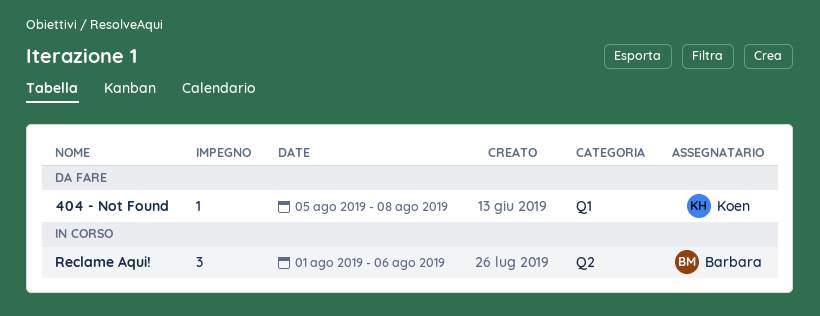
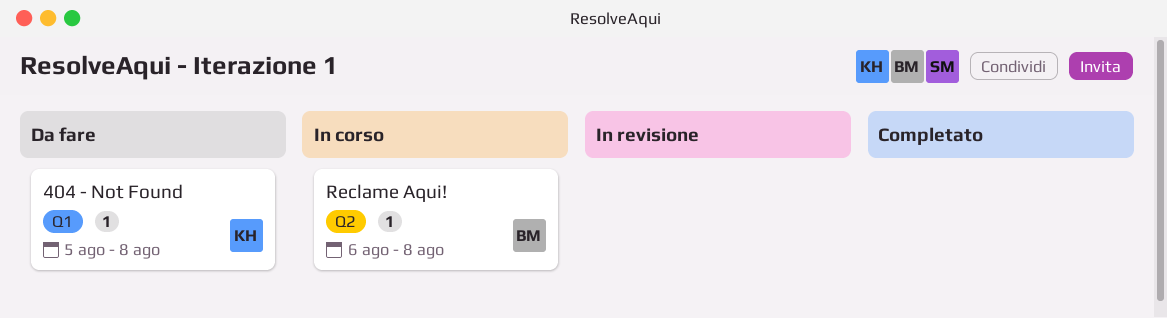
Reclame Aqui!, estimate: 3 -> 1
Reclame Aqui!, start: Aug 1 -> Aug 6
Reclame Aqui!, due: Aug 6 -> Aug 8

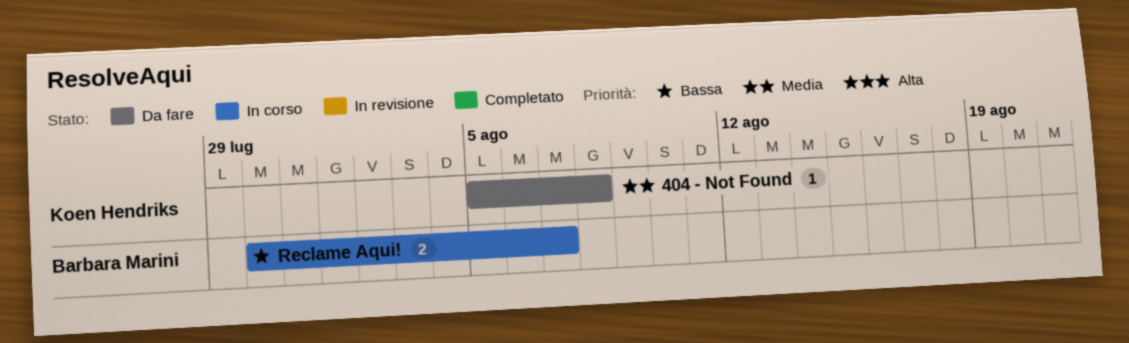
Reclame Aqui!, estimate: 1 -> 2
Reclame Aqui!, start: Aug 6 -> Jul 30
Reclame Aqui!, due: Aug 8 -> Aug 7

